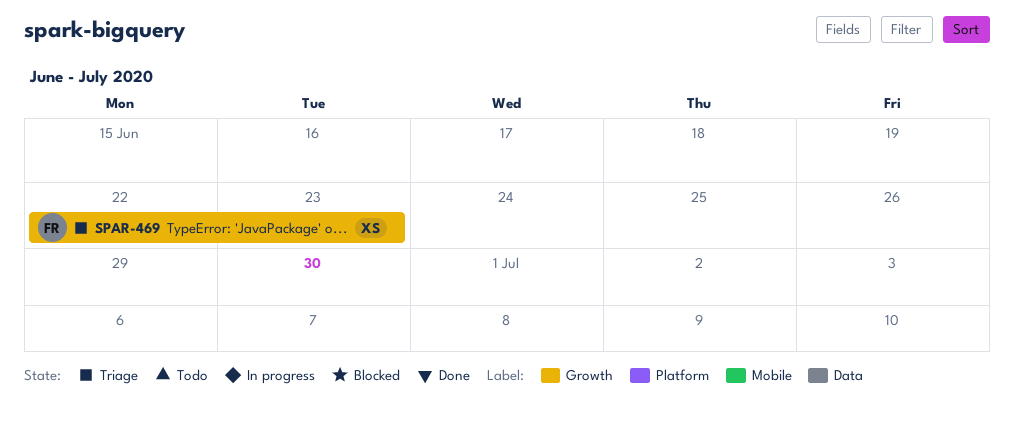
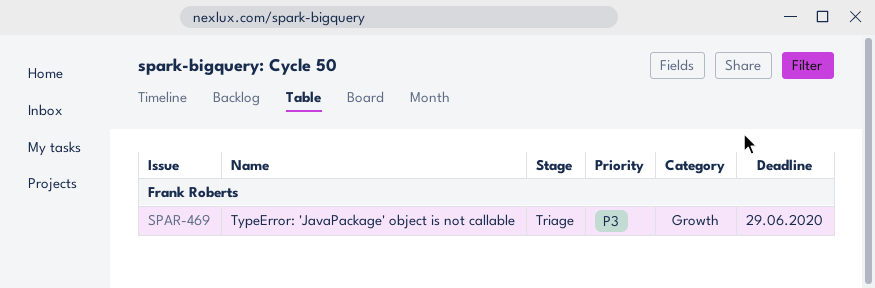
SPAR-469, due: Jun 23 -> Jun 29

